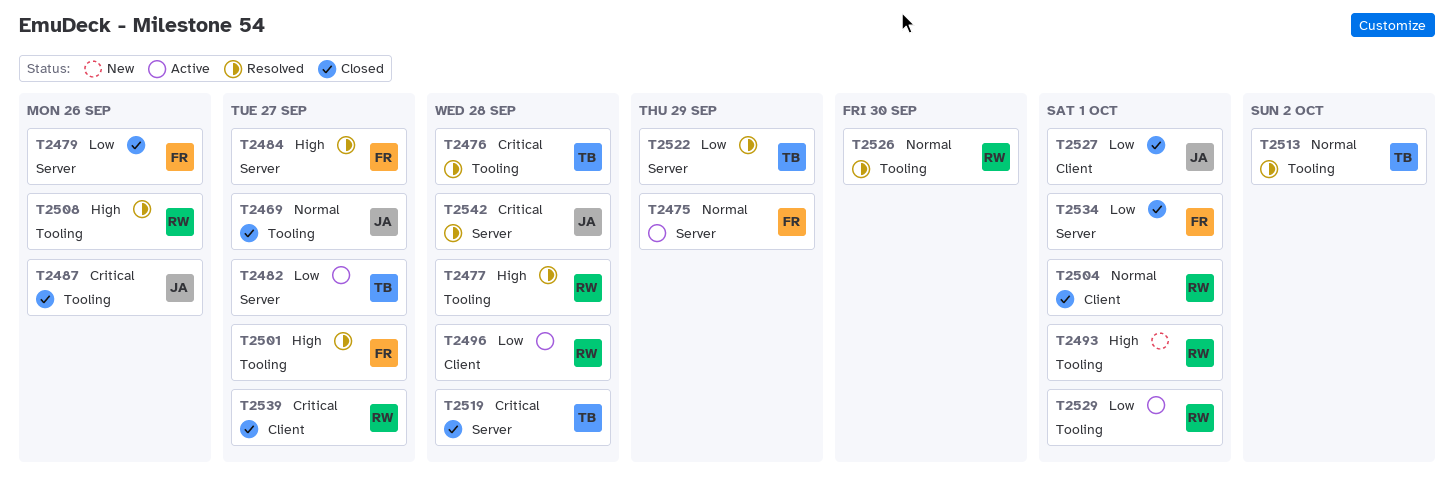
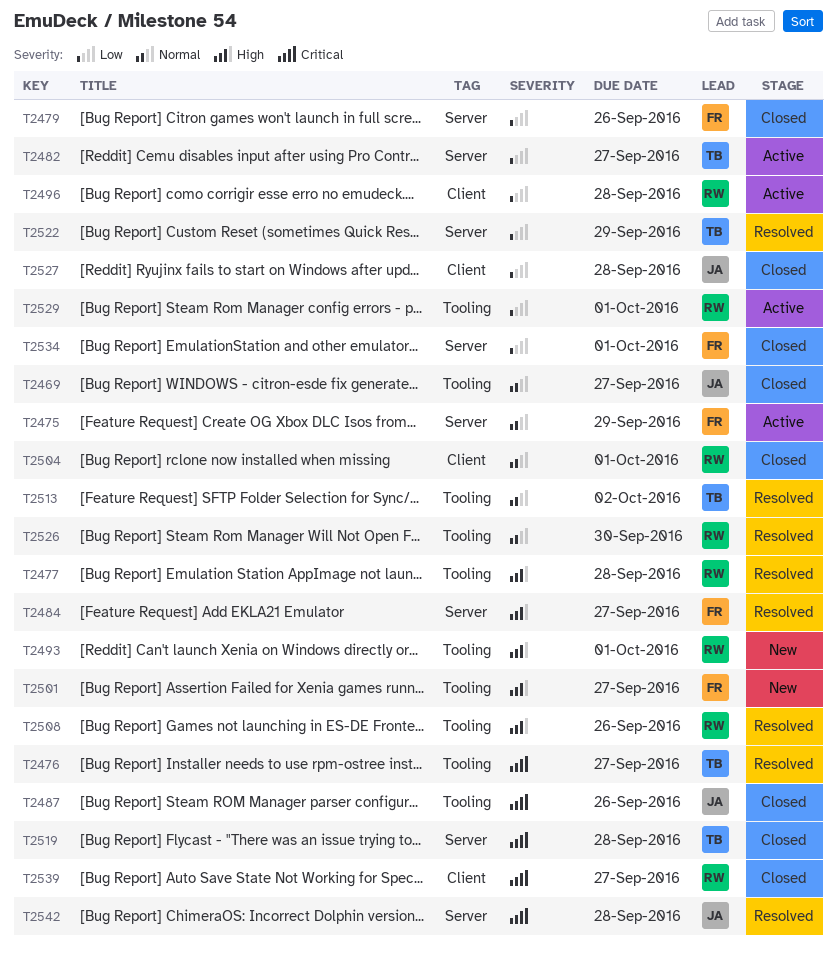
T2476, due: Sep 28 -> Sep 27
T2501, status: Resolved -> New
T2527, due: Oct 1 -> Sep 28

